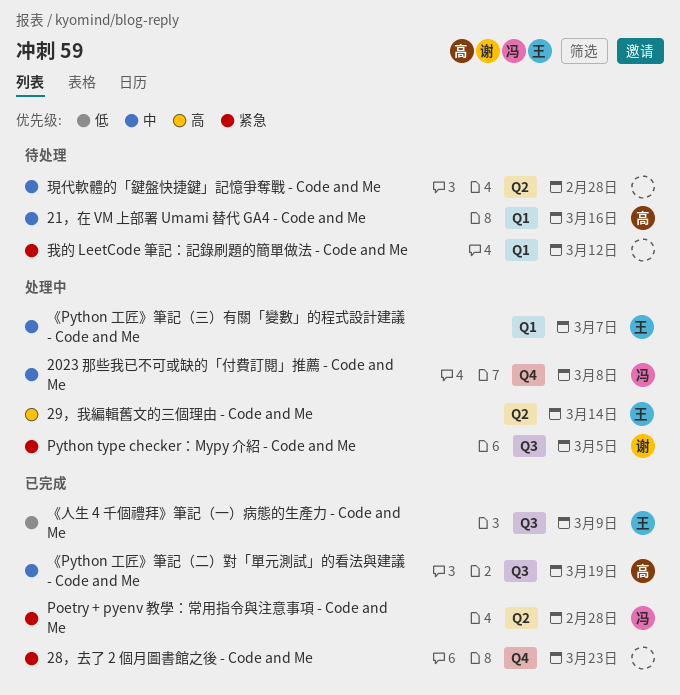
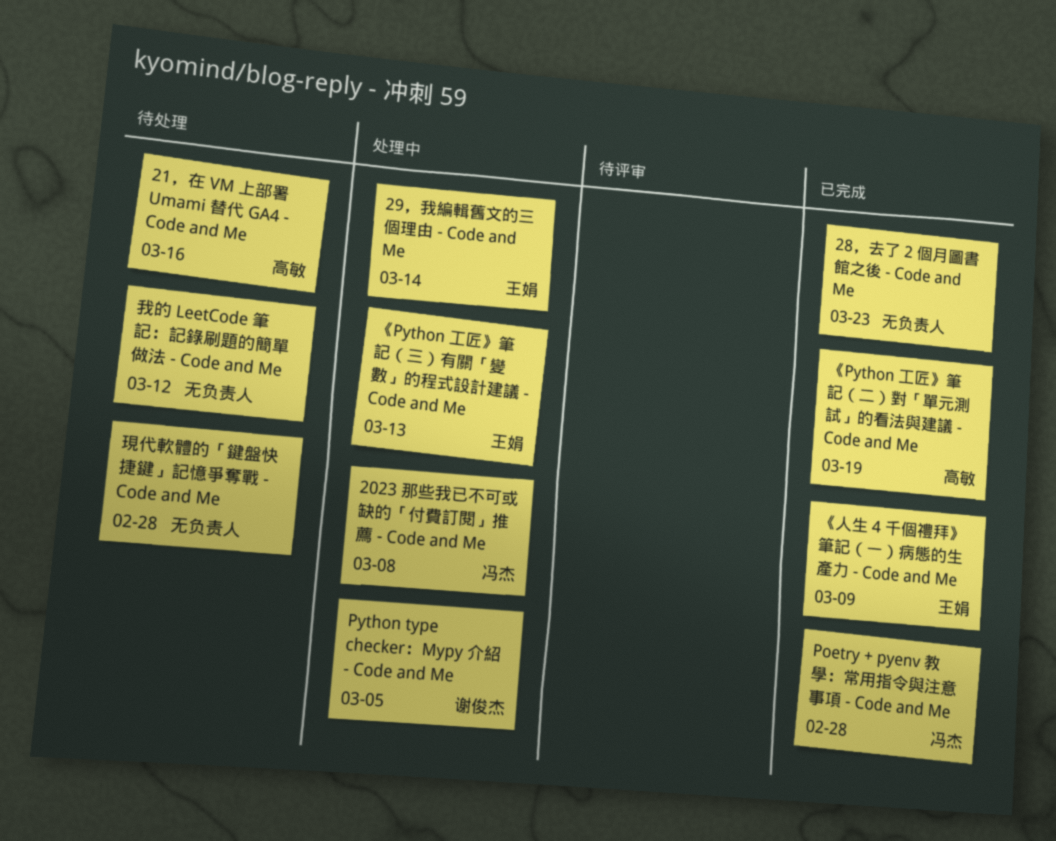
《Python 工匠》筆記（三）有關「變數」的程式設計建議 - Code and Me, due: Mar 7 -> Mar 13

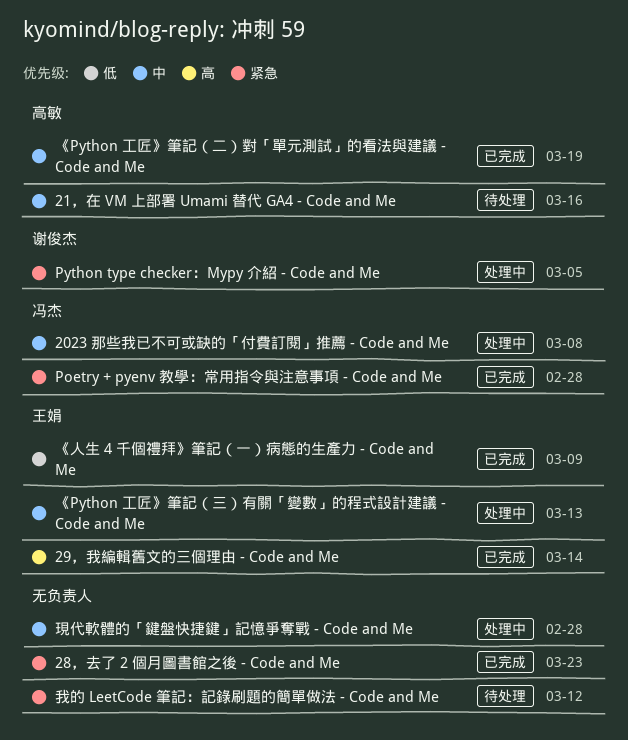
29，我編輯舊文的三個理由 - Code and Me, status: 处理中 -> 已完成
現代軟體的「鍵盤快捷鍵」記憶爭奪戰 - Code and Me, status: 待处理 -> 处理中

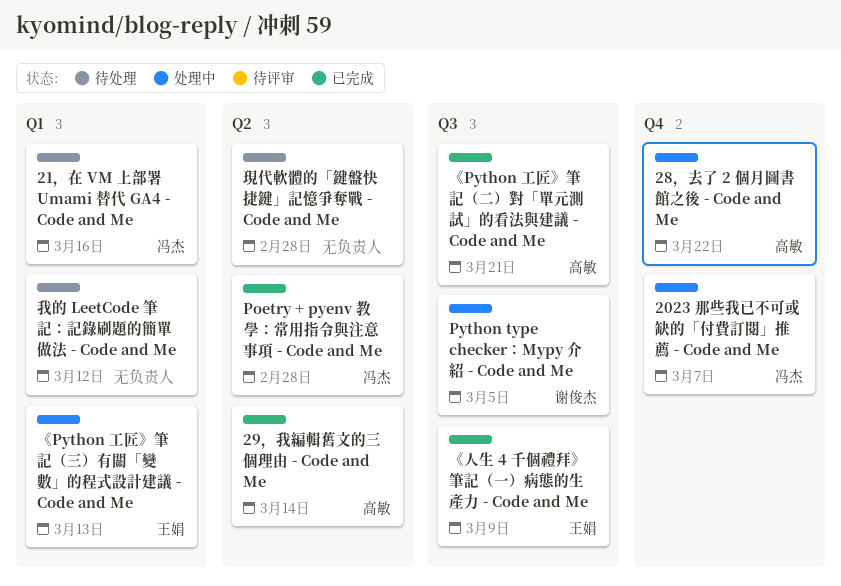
2023 那些我已不可或缺的「付費訂閱」推薦 - Code and Me, due: Mar 8 -> Mar 7
21，在 VM 上部署 Umami 替代 GA4 - Code and Me, owner: 高敏 -> 冯杰
28，去了 2 個月圖書館之後 - Code and Me, status: 已完成 -> 处理中
28，去了 2 個月圖書館之後 - Code and Me, owner: none -> 高敏
28，去了 2 個月圖書館之後 - Code and Me, due: Mar 23 -> Mar 22
29，我編輯舊文的三個理由 - Code and Me, owner: 王娟 -> 高敏
《Python 工匠》筆記（二）對「單元測試」的看法與建議 - Code and Me, due: Mar 19 -> Mar 21
現代軟體的「鍵盤快捷鍵」記憶爭奪戰 - Code and Me, status: 处理中 -> 待处理

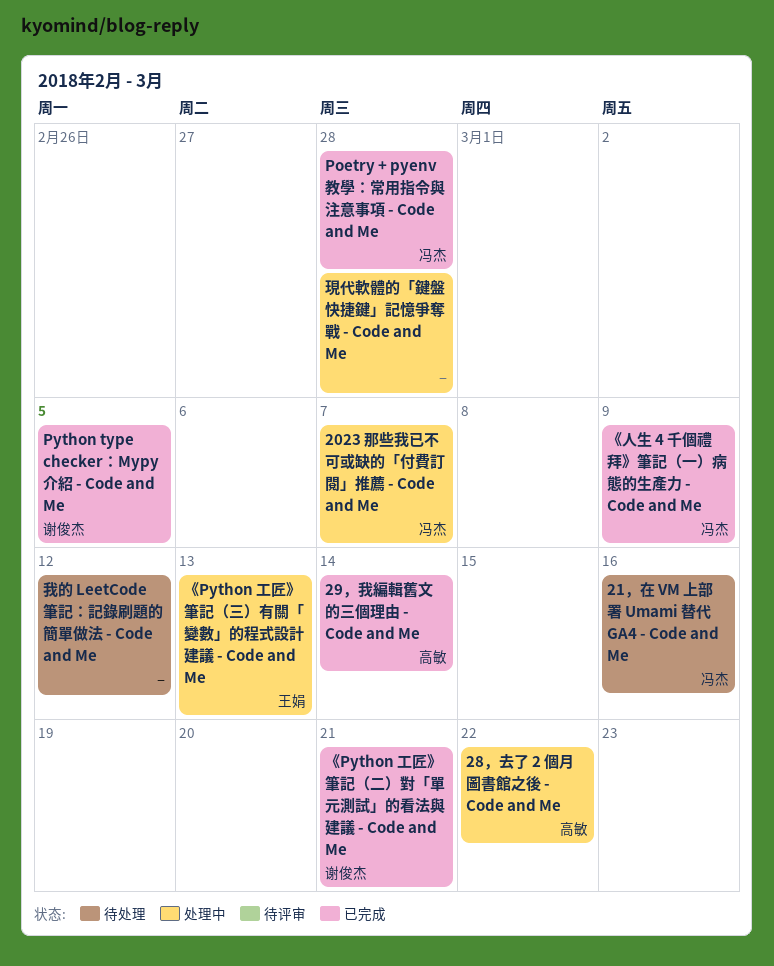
Python type checker：Mypy 介紹 - Code and Me, status: 处理中 -> 已完成
《Python 工匠》筆記（二）對「單元測試」的看法與建議 - Code and Me, owner: 高敏 -> 谢俊杰
《人生 4 千個禮拜》筆記（一）病態的生產力 - Code and Me, owner: 王娟 -> 冯杰
現代軟體的「鍵盤快捷鍵」記憶爭奪戰 - Code and Me, status: 待处理 -> 处理中

